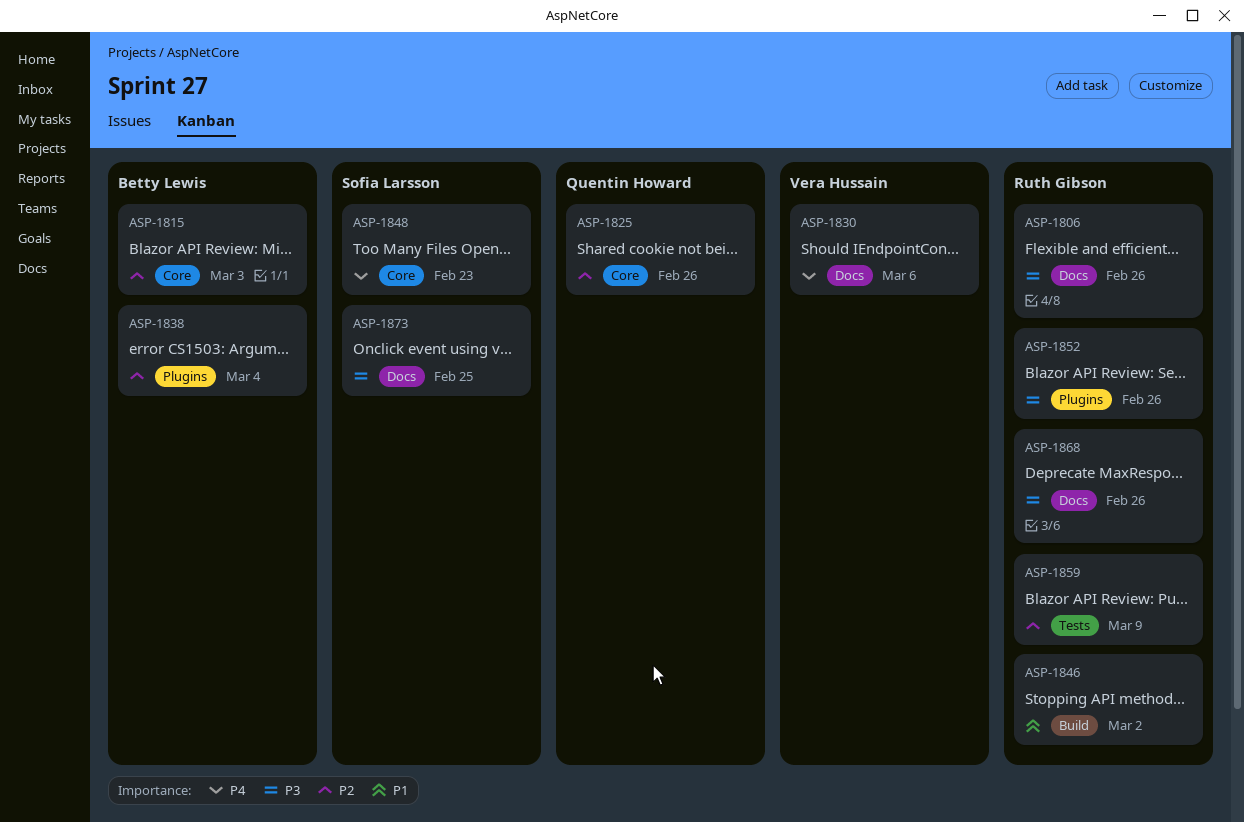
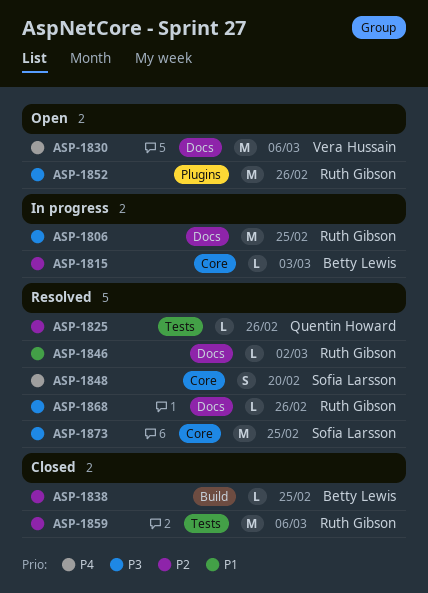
ASP-1806, due: Feb 26 -> Feb 25
ASP-1825, label: Core -> Tests
ASP-1838, label: Plugins -> Build
ASP-1838, due: Mar 4 -> Feb 25
ASP-1846, label: Build -> Docs
ASP-1848, due: Feb 23 -> Feb 20
ASP-1859, due: Mar 9 -> Mar 6
ASP-1873, label: Docs -> Core

